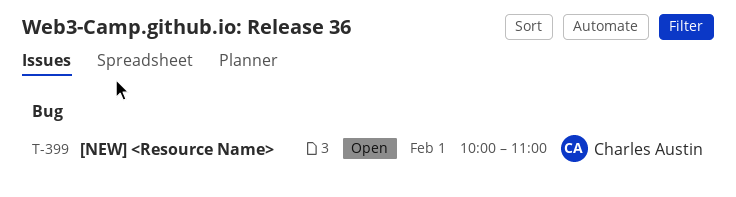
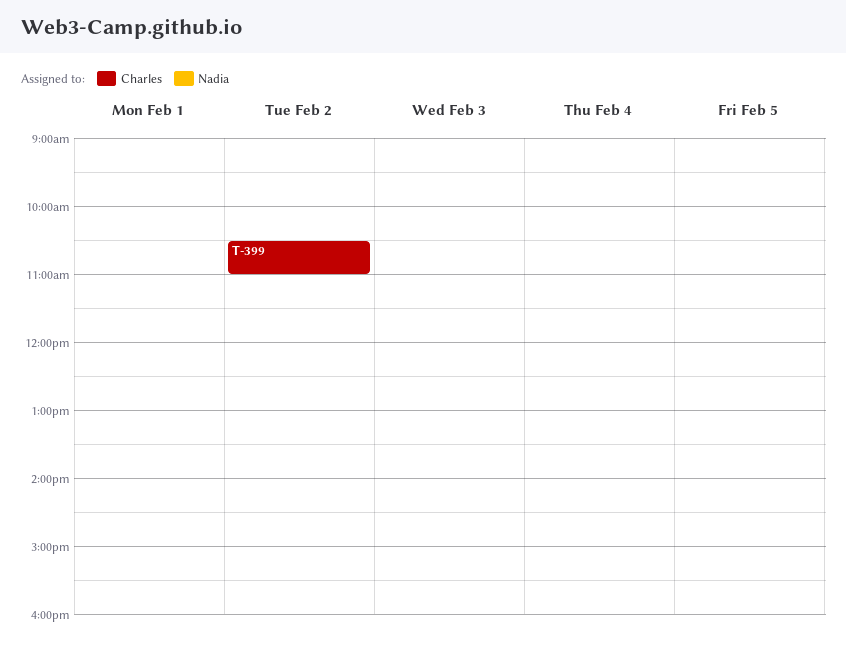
T-399, day: Feb 1 -> Feb 2
T-399, begins: 10:00 -> 10:30

